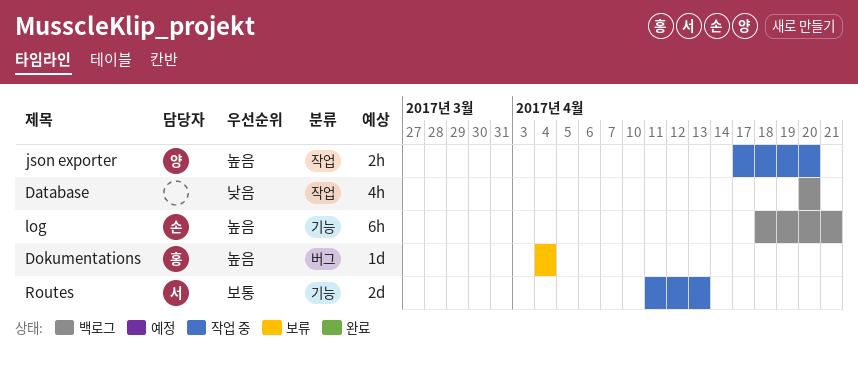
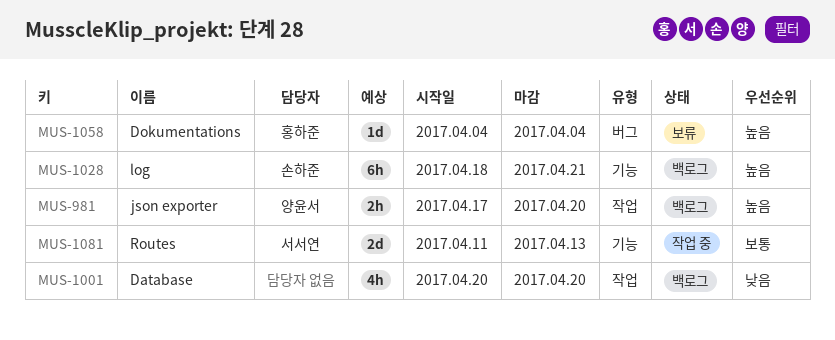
json exporter, status: 작업 중 -> 백로그

